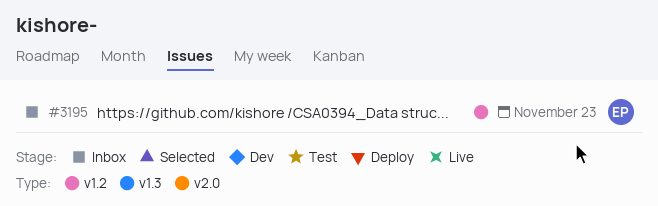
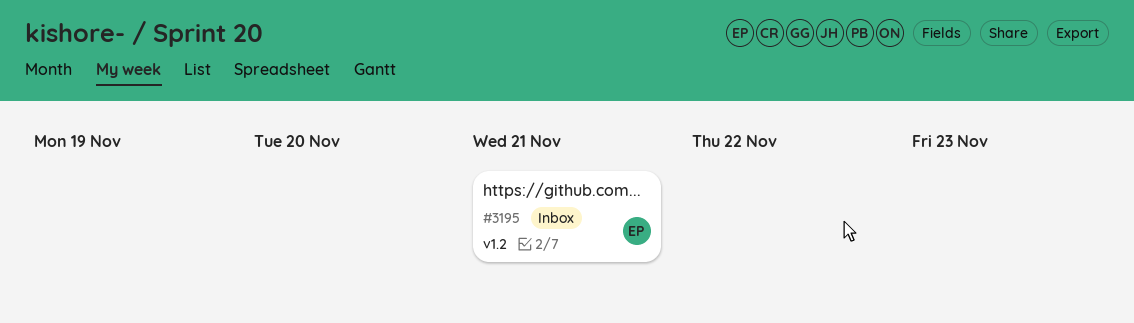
#3195, due: Nov 23 -> Nov 21

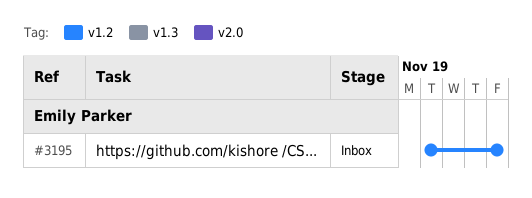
#3195, due: Nov 21 -> Nov 23

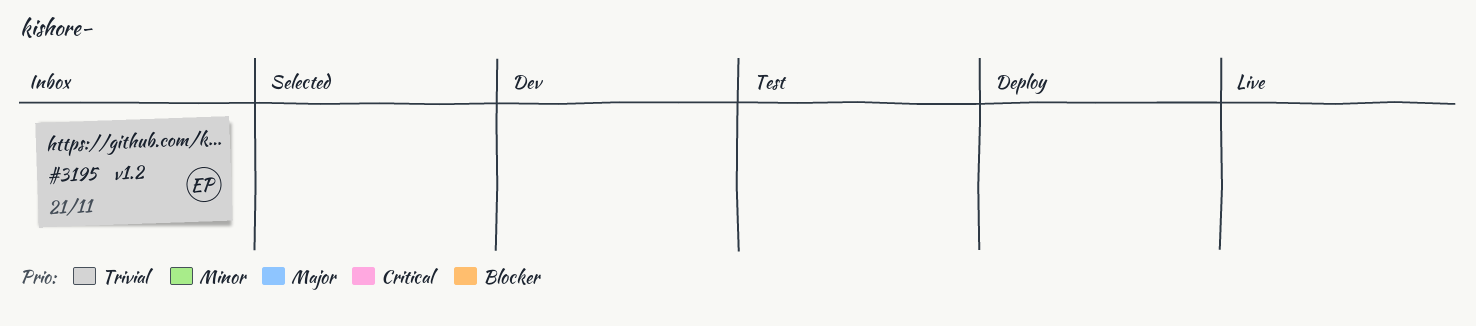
#3195, due: Nov 23 -> Nov 21

